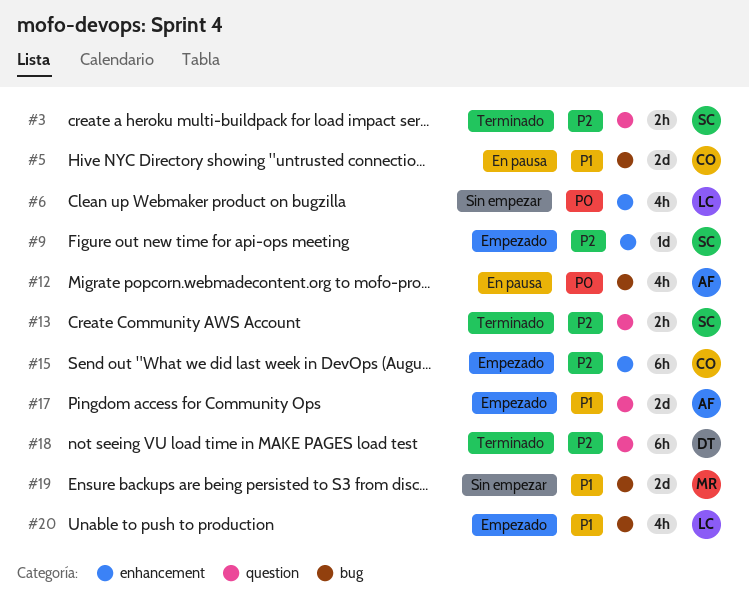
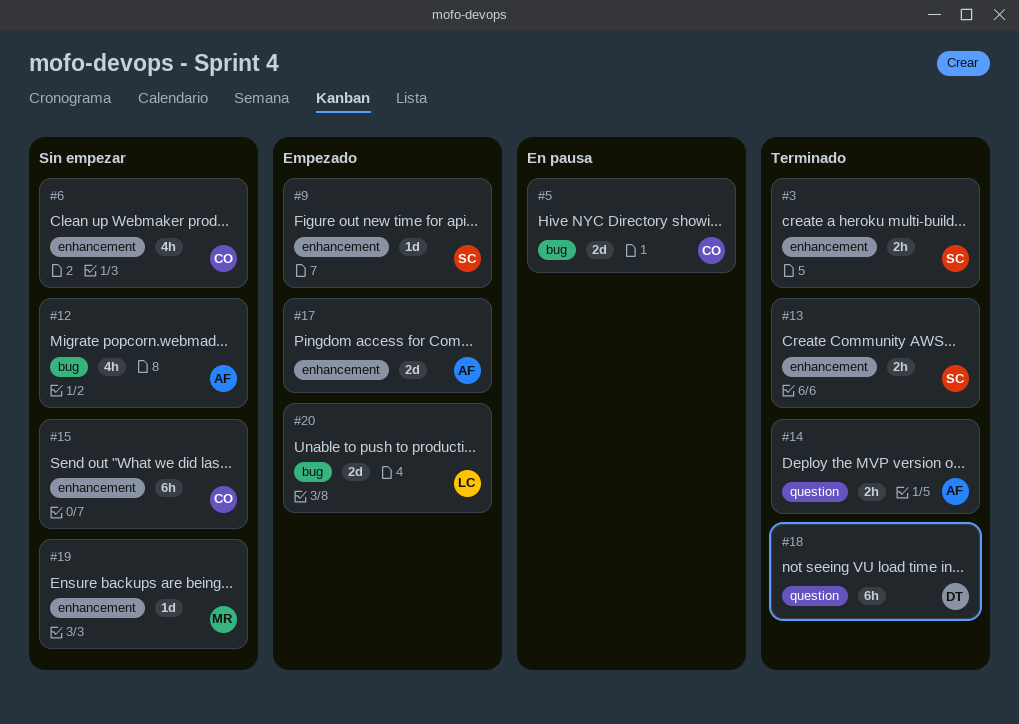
#3, label: question -> enhancement
#6, owner: LC -> CO
#12, status: En pausa -> Sin empezar
#13, label: question -> enhancement
#14: none -> present
#15, status: Empezado -> Sin empezar
#17, label: question -> enhancement
#19, label: bug -> enhancement
#19, estimate: 2d -> 1d
#20, estimate: 4h -> 2d

